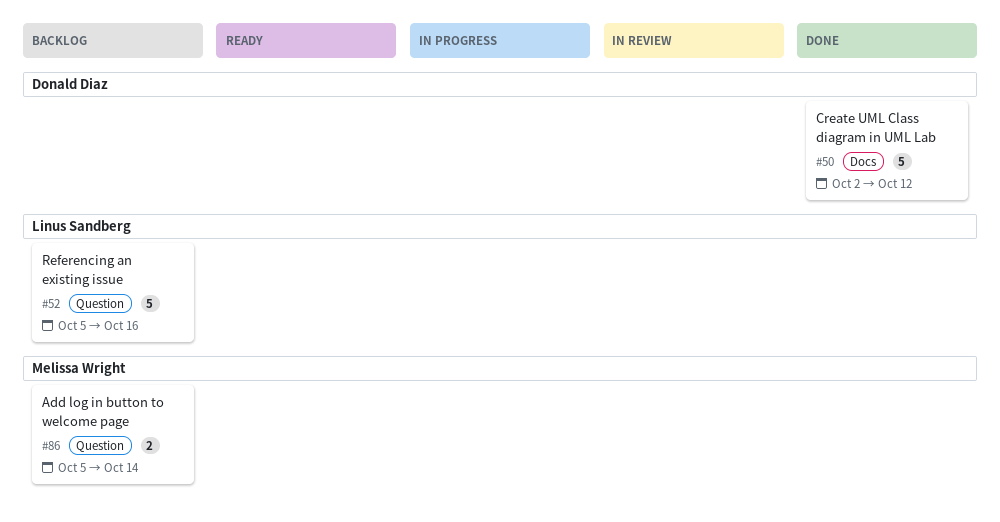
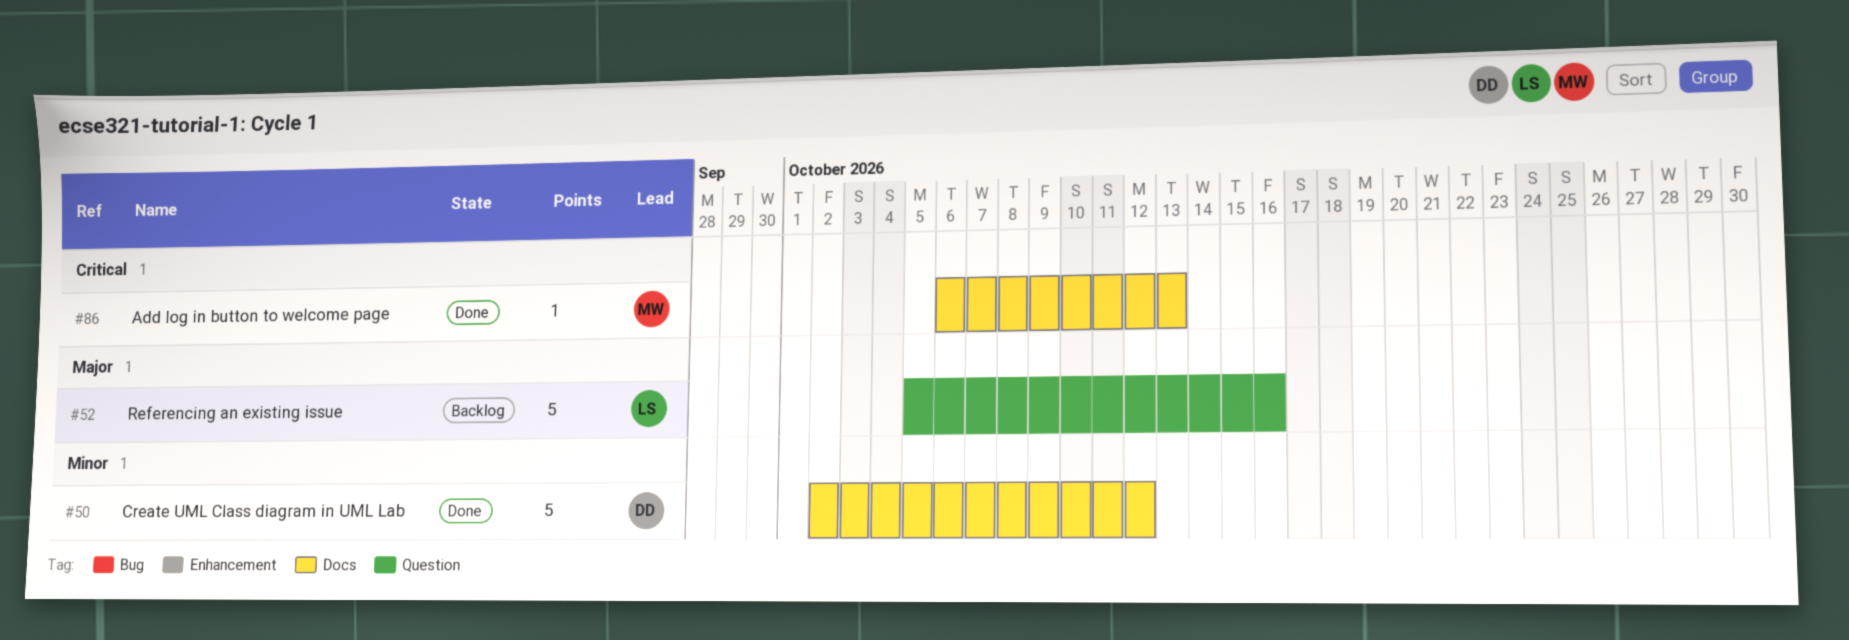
#86, status: Backlog -> Done
#86, label: Question -> Docs
#86, estimate: 2 -> 1
#86, start: Oct 5 -> Oct 6
#86, due: Oct 14 -> Oct 13

